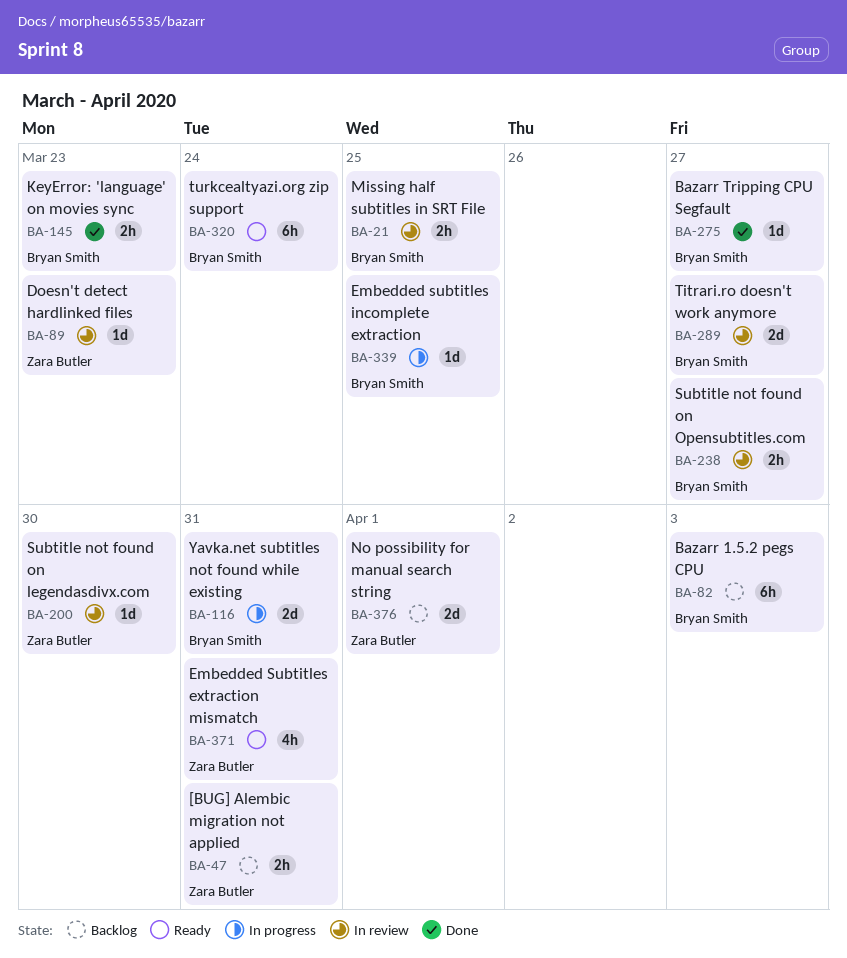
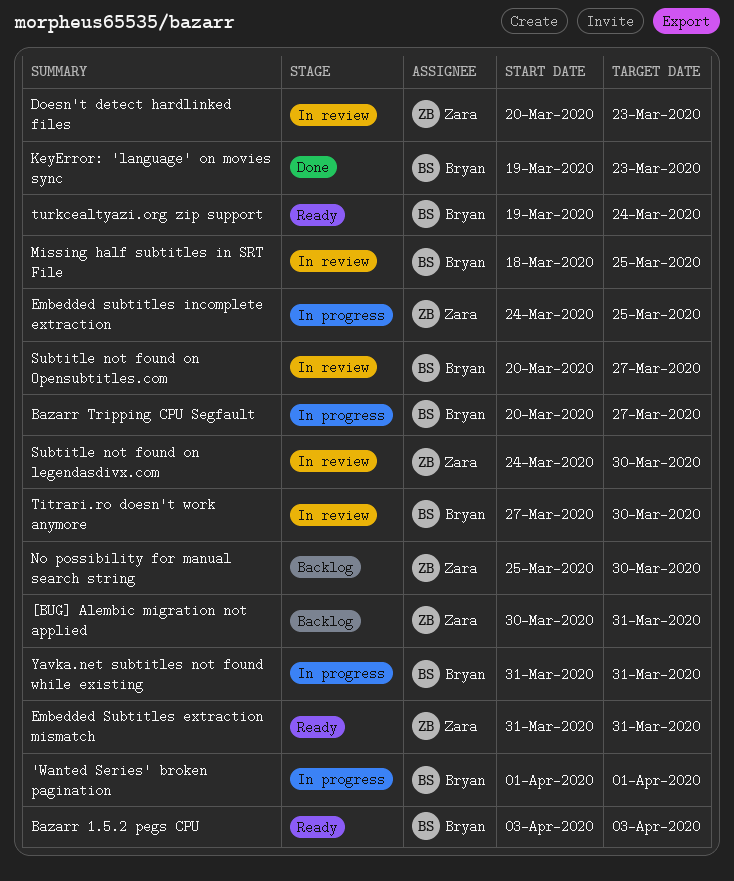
'Wanted Series' broken pagination: none -> present
Bazarr 1.5.2 pegs CPU, status: Backlog -> Ready
Bazarr Tripping CPU Segfault, status: Done -> In progress
Embedded subtitles incomplete extraction, owner: Bryan Smith -> Zara Butler
No possibility for manual search string, due: Apr 1 -> Mar 30
Titrari.ro doesn't work anymore, due: Mar 27 -> Mar 30

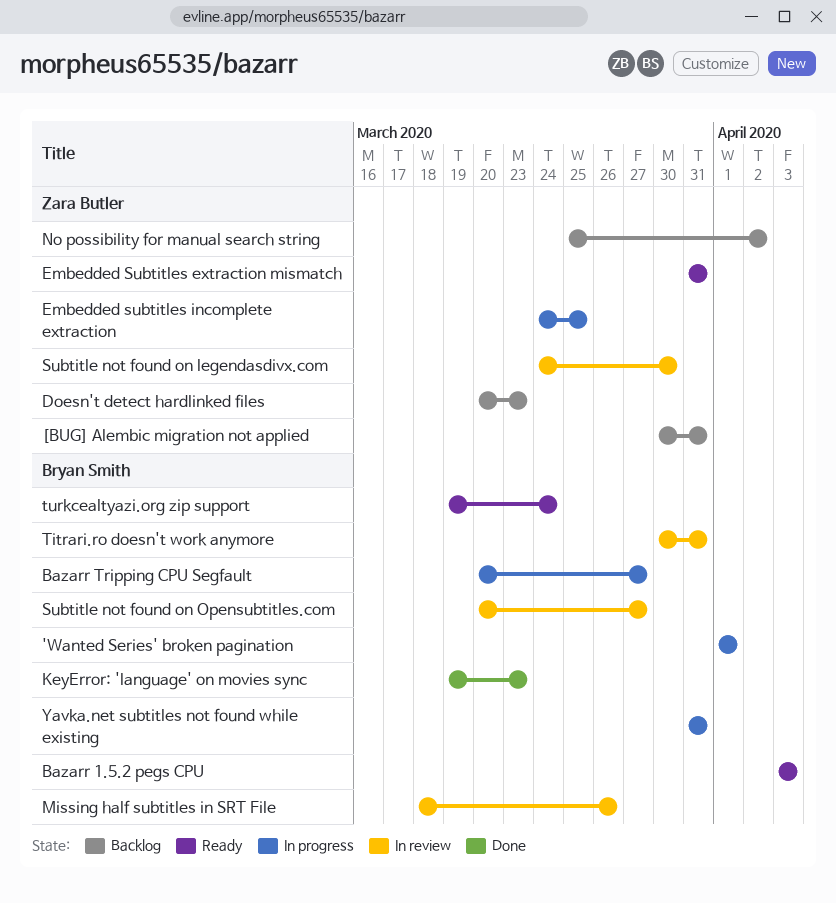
Doesn't detect hardlinked files, status: In review -> Backlog
Missing half subtitles in SRT File, due: Mar 25 -> Mar 26
No possibility for manual search string, due: Mar 30 -> Apr 2
Titrari.ro doesn't work anymore, start: Mar 27 -> Mar 30
Titrari.ro doesn't work anymore, due: Mar 30 -> Mar 31

